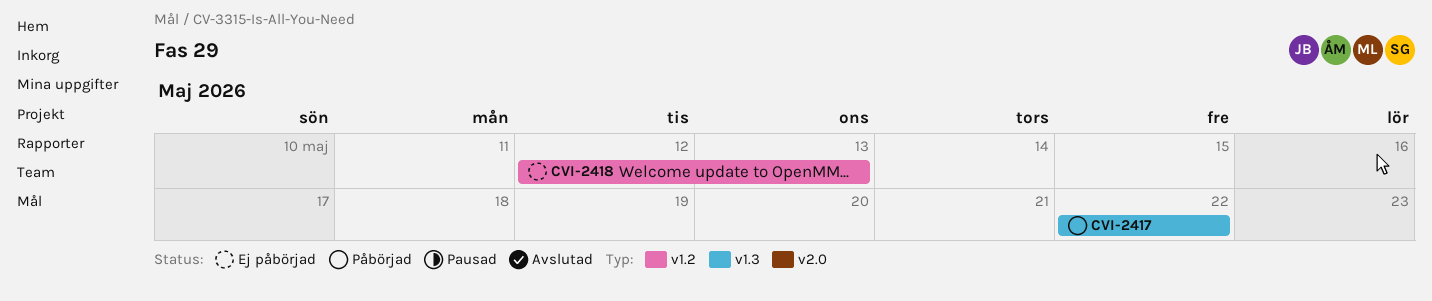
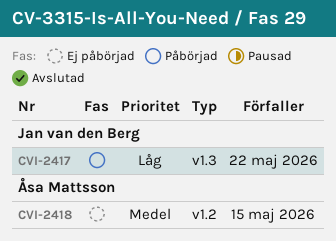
CVI-2418, due: May 13 -> May 15

